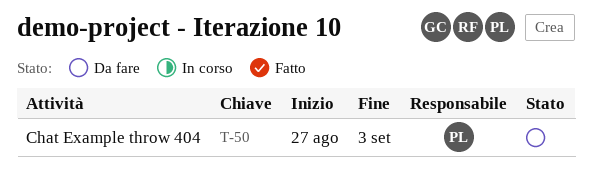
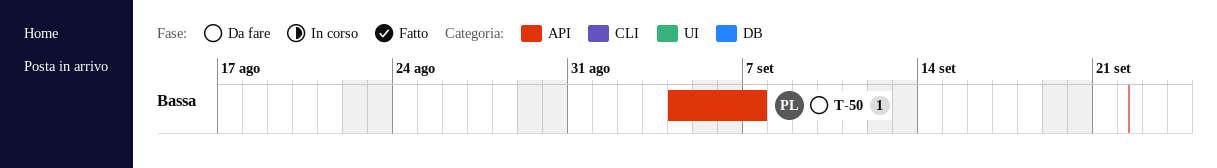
T-50, start: Aug 27 -> Sep 4
T-50, due: Sep 3 -> Sep 7

